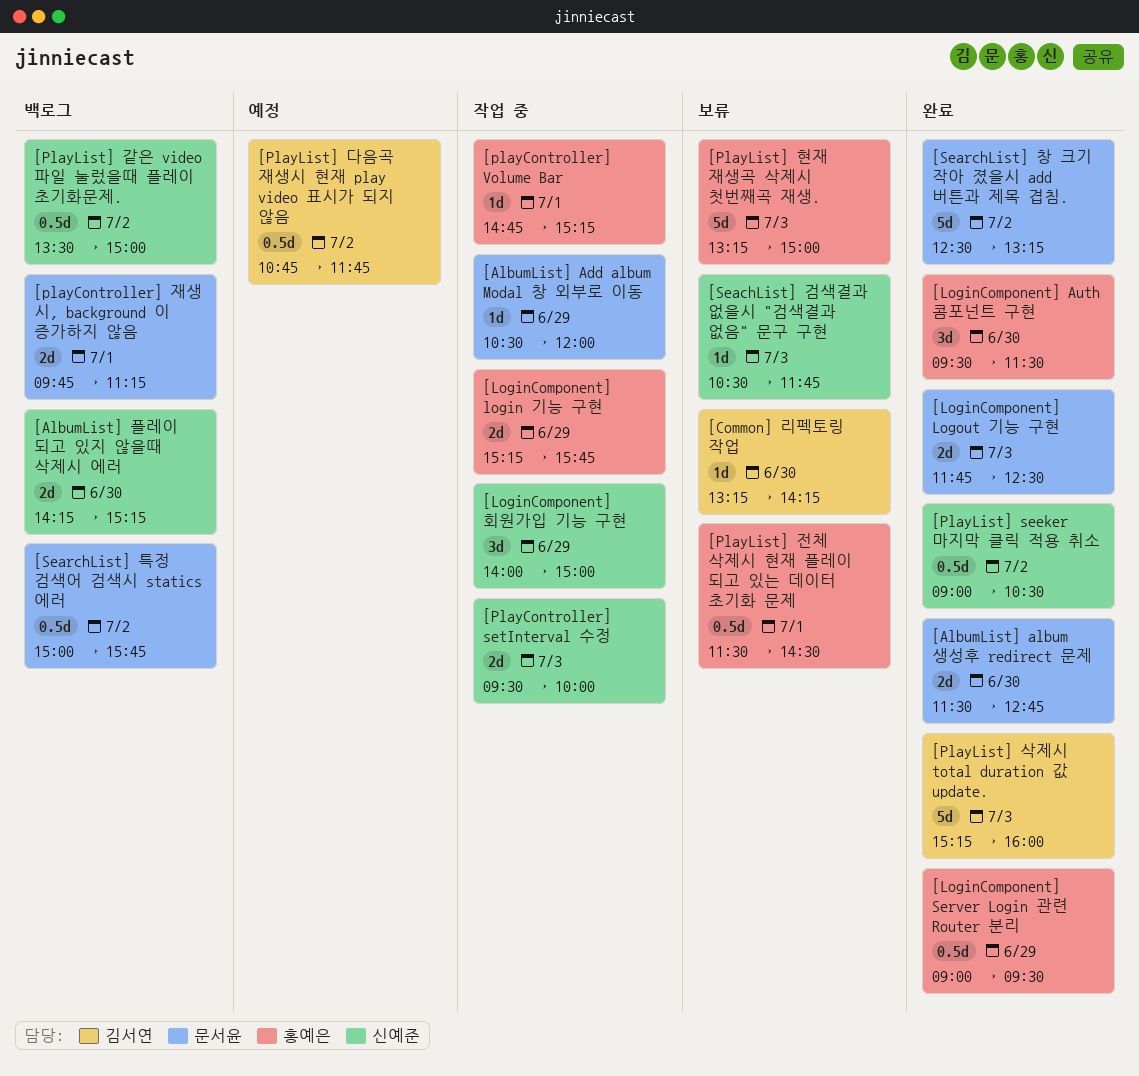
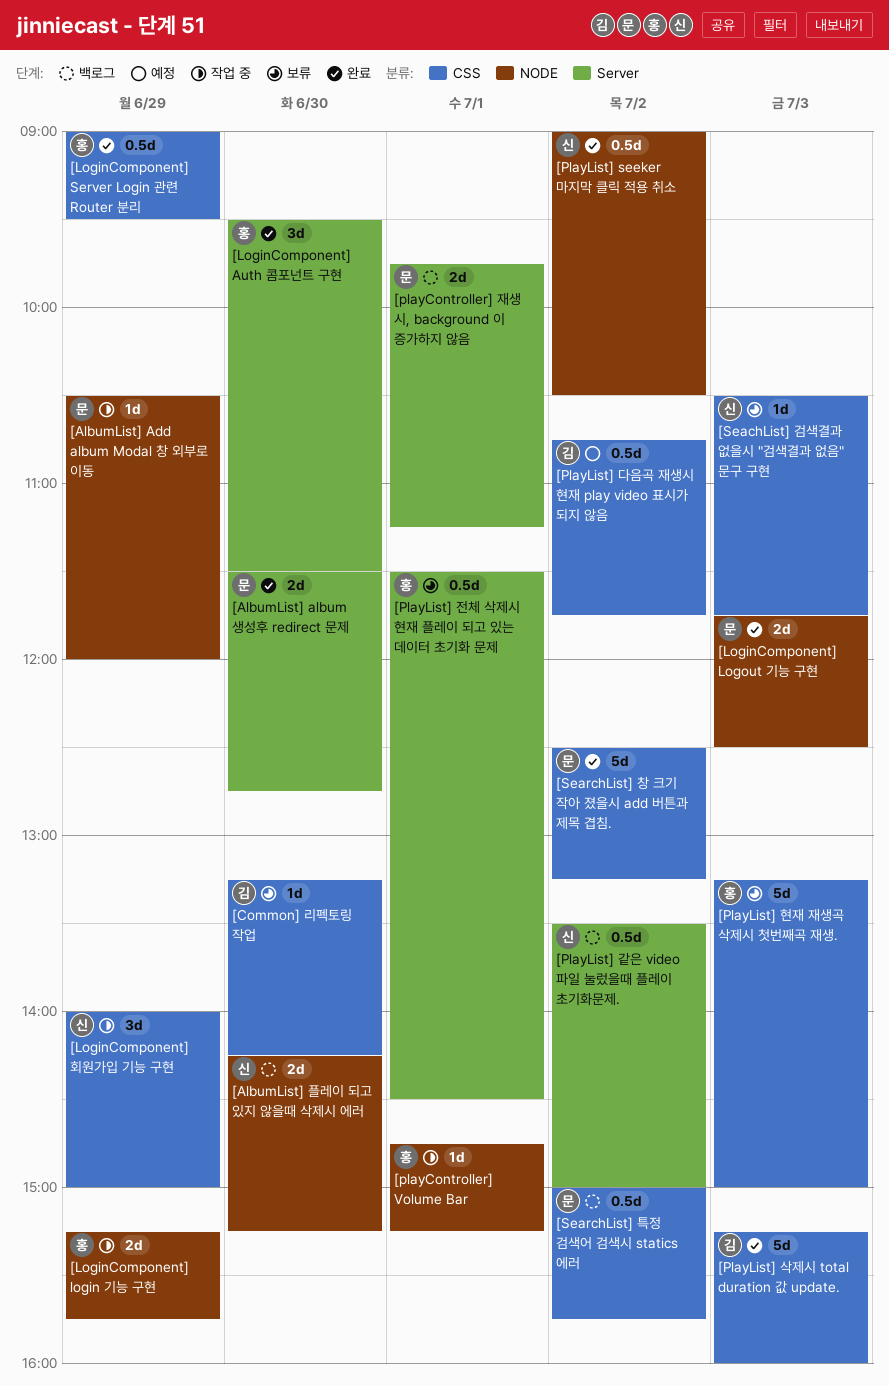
[PlayController] setInterval 수정: present -> none

